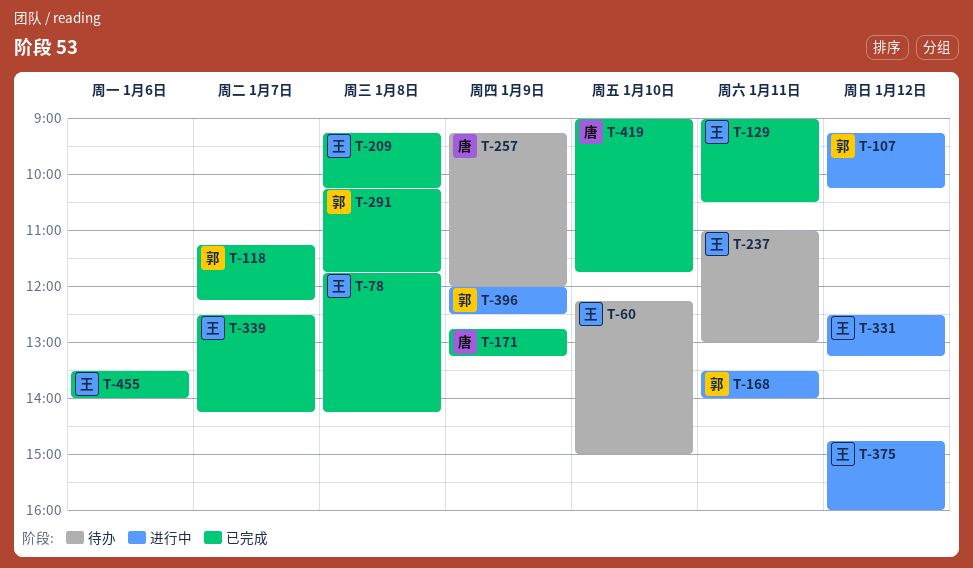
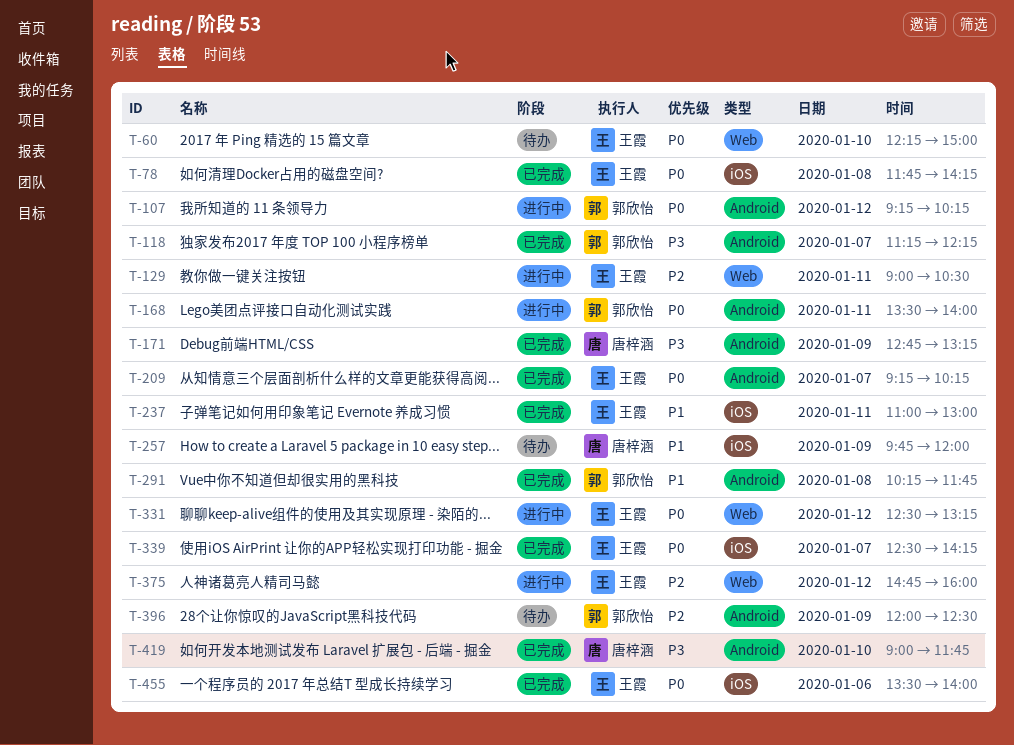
T-129, status: 已完成 -> 进行中
T-209, day: Jan 8 -> Jan 7
T-237, status: 待办 -> 已完成
T-257, begins: 09:15 -> 09:45
T-396, status: 进行中 -> 待办

